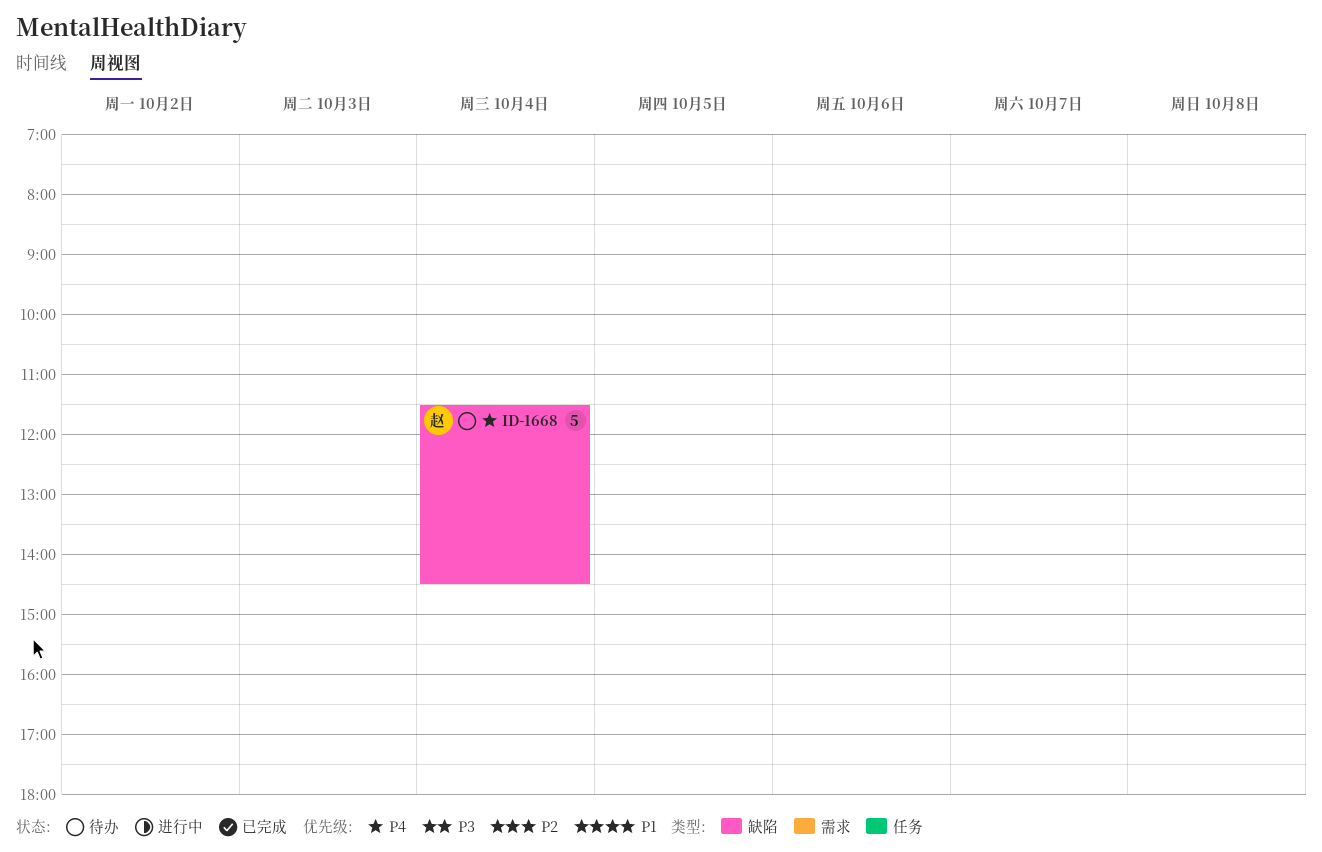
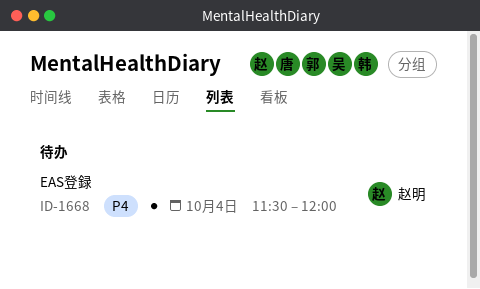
ID-1668, estimate: 5 -> 1
ID-1668, ends: 14:30 -> 12:00

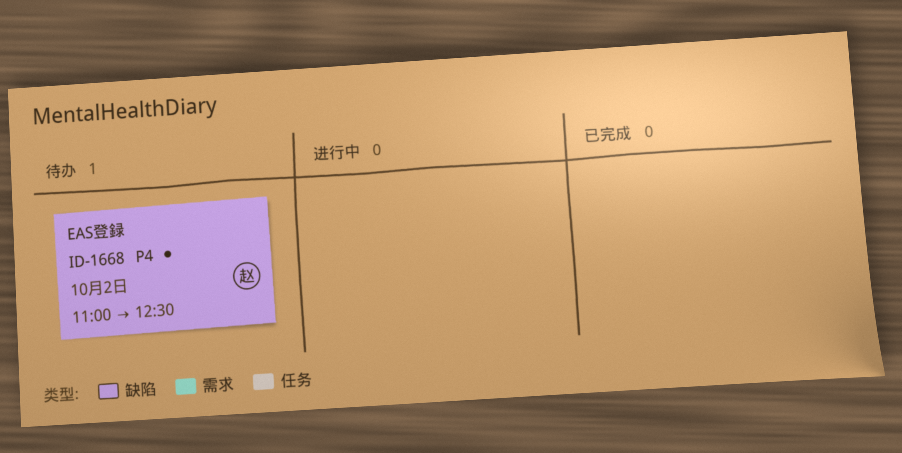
ID-1668, day: Oct 4 -> Oct 2
ID-1668, begins: 11:30 -> 11:00
ID-1668, ends: 12:00 -> 12:30

